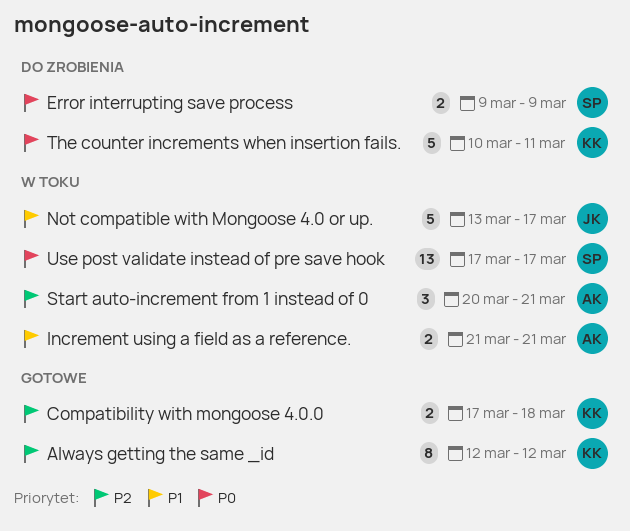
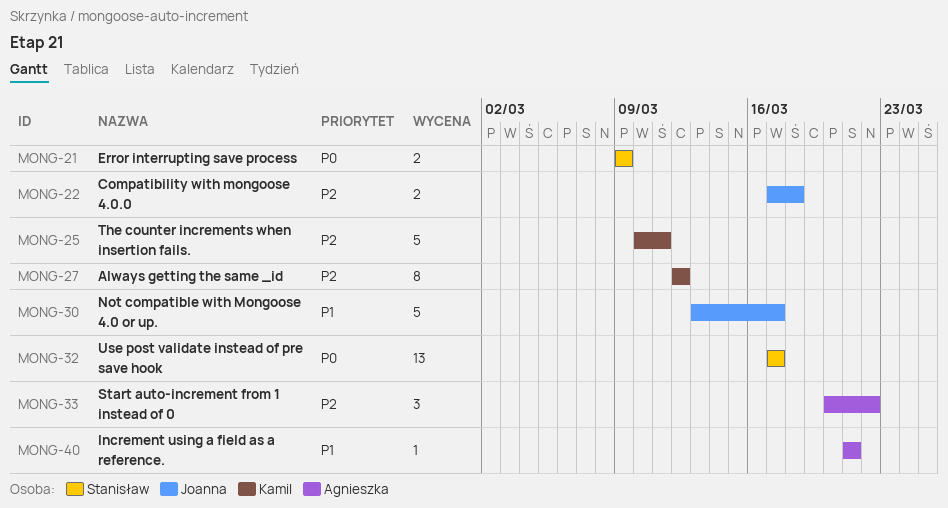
Compatibility with mongoose 4.0.0, owner: Kamil -> Joanna
Increment using a field as a reference., estimate: 2 -> 1
Start auto-increment from 1 instead of 0, due: Mar 21 -> Mar 22
The counter increments when insertion fails., priority: P0 -> P2

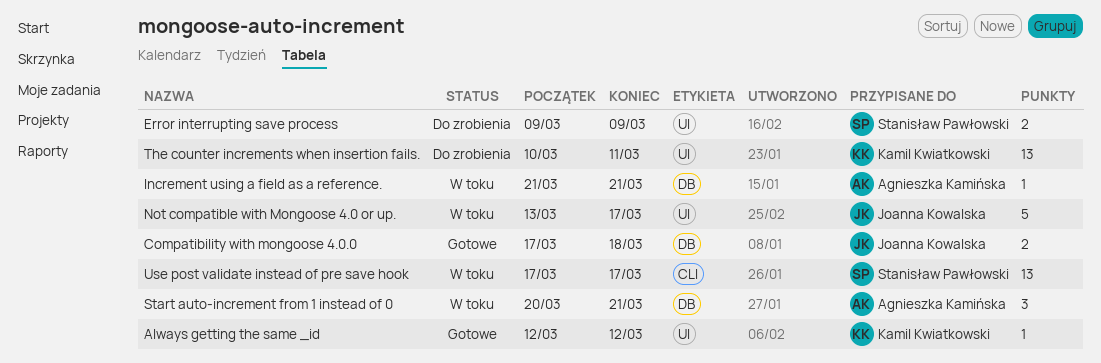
Always getting the same _id, estimate: 8 -> 1
Start auto-increment from 1 instead of 0, due: Mar 22 -> Mar 21
The counter increments when insertion fails., estimate: 5 -> 13

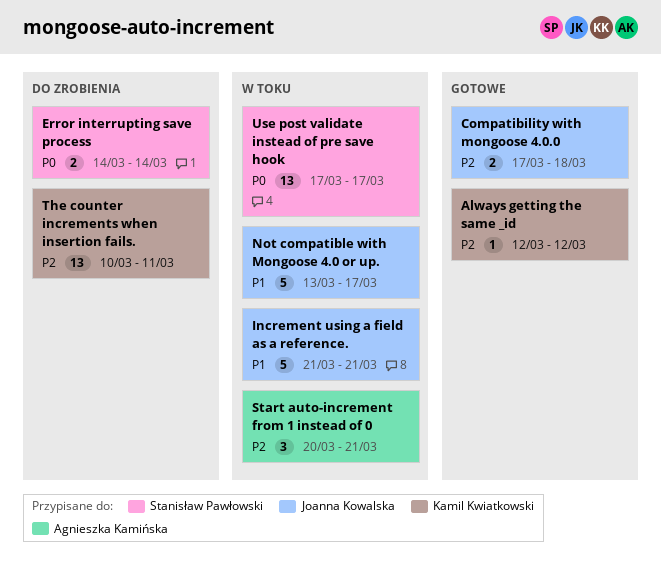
Error interrupting save process, start: Mar 9 -> Mar 14
Error interrupting save process, due: Mar 9 -> Mar 14
Increment using a field as a reference., owner: Agnieszka Kamińska -> Joanna Kowalska
Increment using a field as a reference., estimate: 1 -> 5

